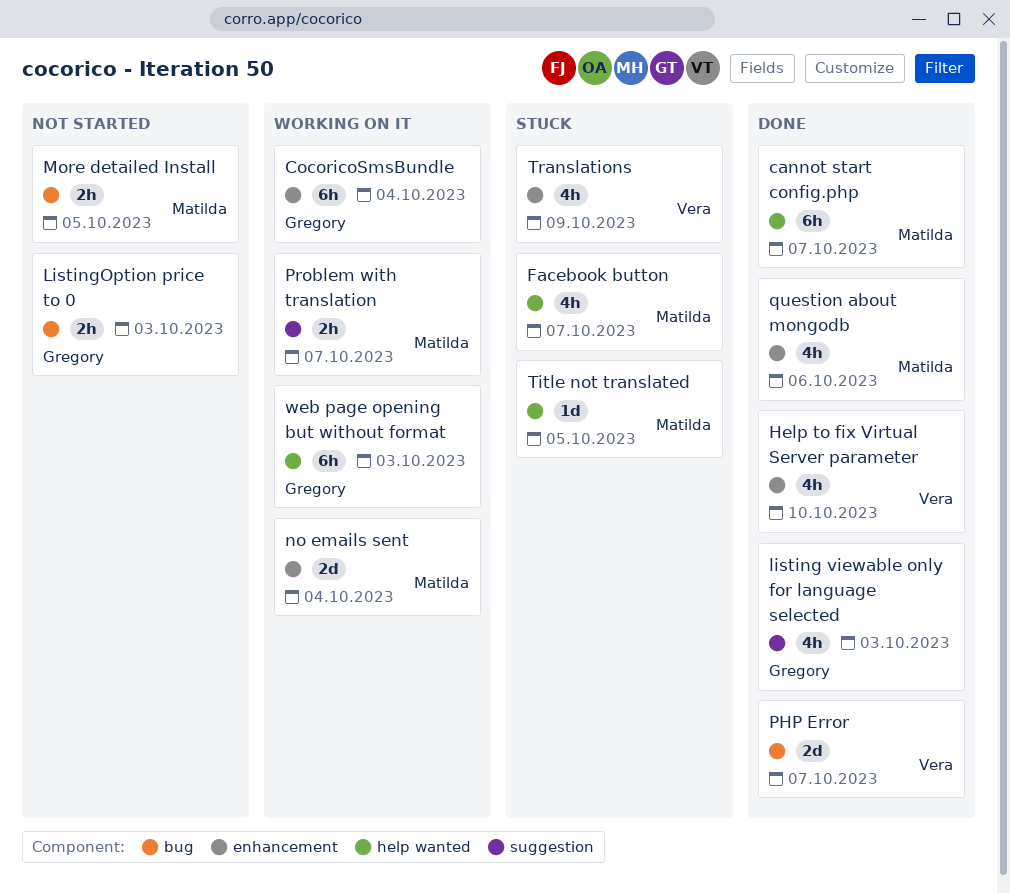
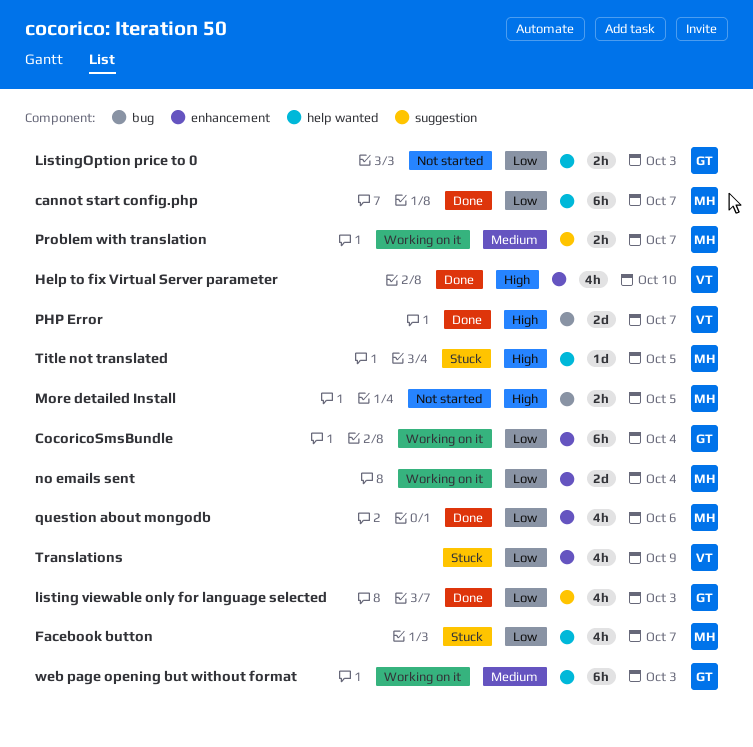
ListingOption price to 0, label: bug -> help wanted

